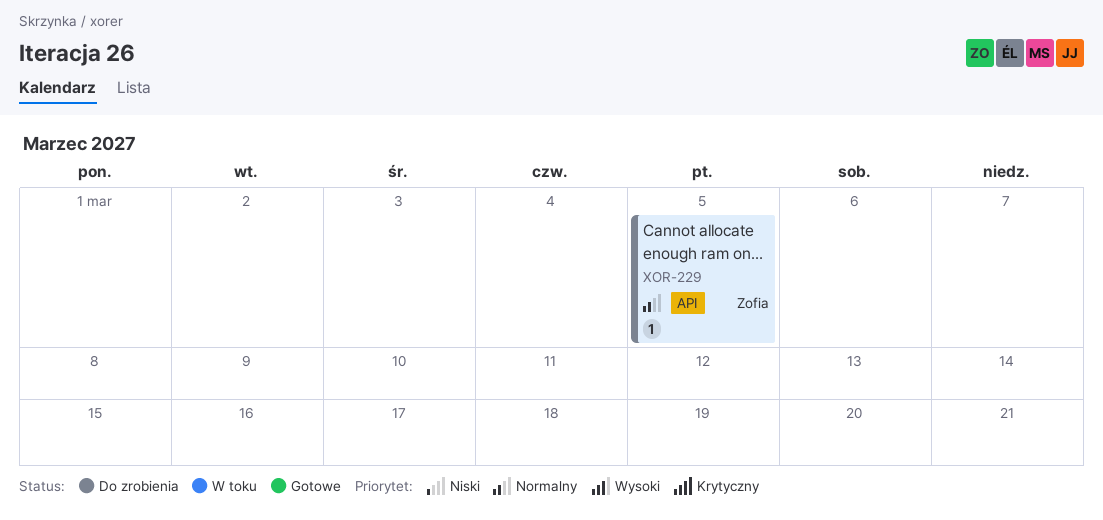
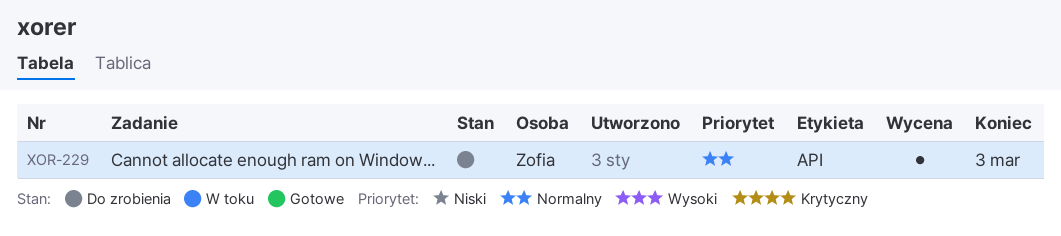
XOR-229, due: Mar 5 -> Mar 3

